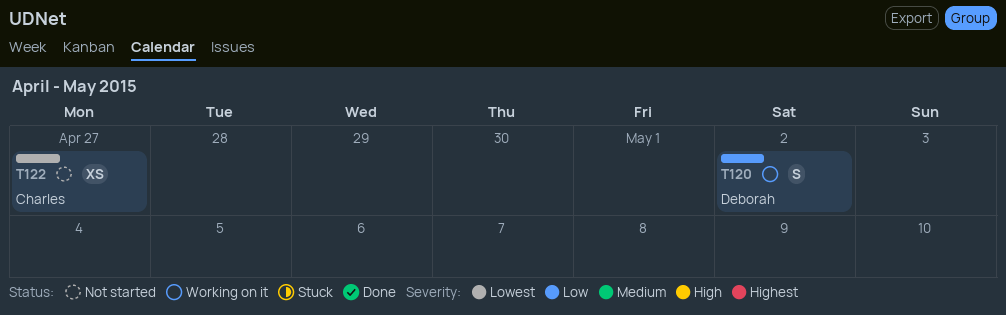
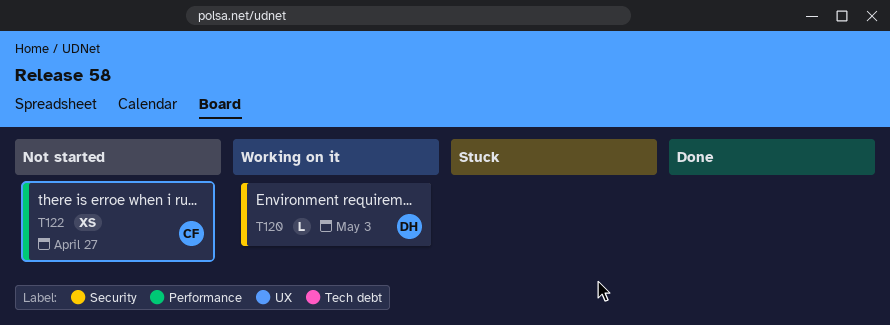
T120, estimate: S -> L
T120, due: May 2 -> May 3

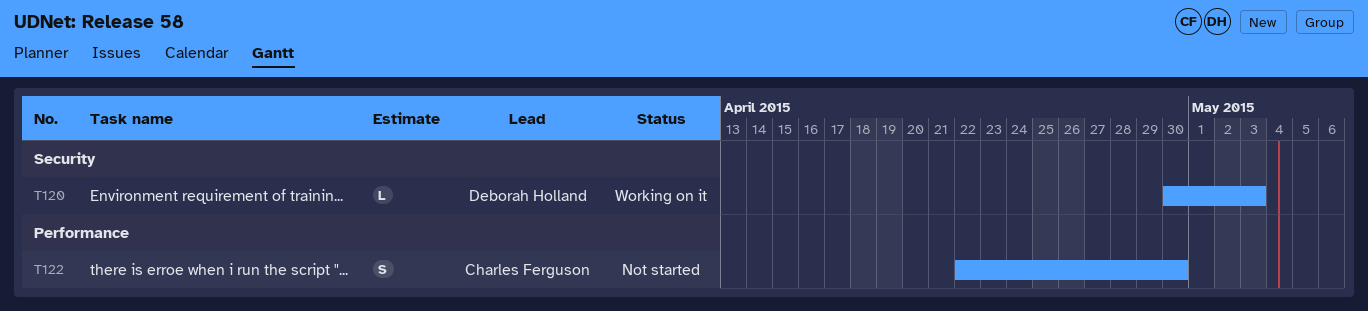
T122, estimate: XS -> S
T122, due: Apr 27 -> Apr 30

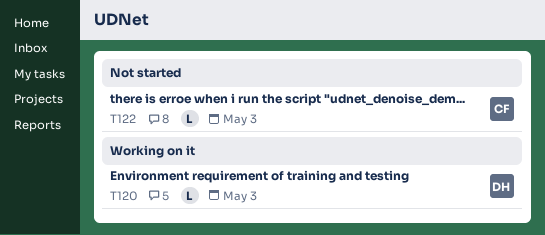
T122, estimate: S -> L
T122, due: Apr 30 -> May 3

